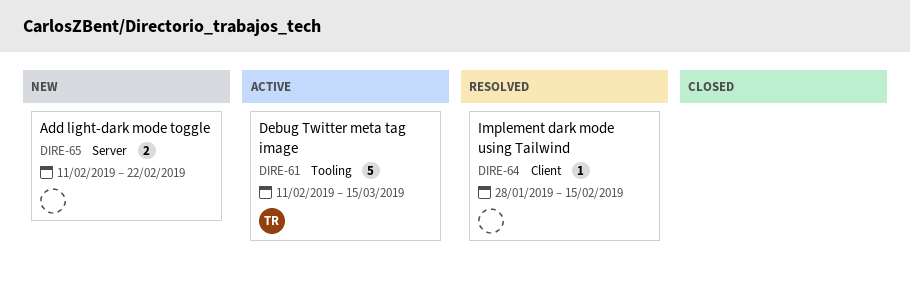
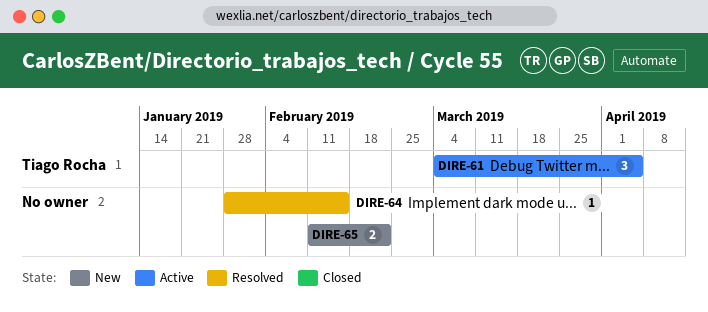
DIRE-61, estimate: 5 -> 3
DIRE-61, start: Feb 11 -> Mar 4
DIRE-61, due: Mar 15 -> Apr 5

